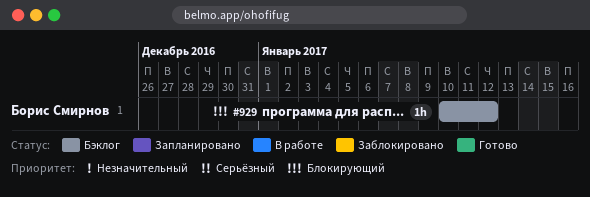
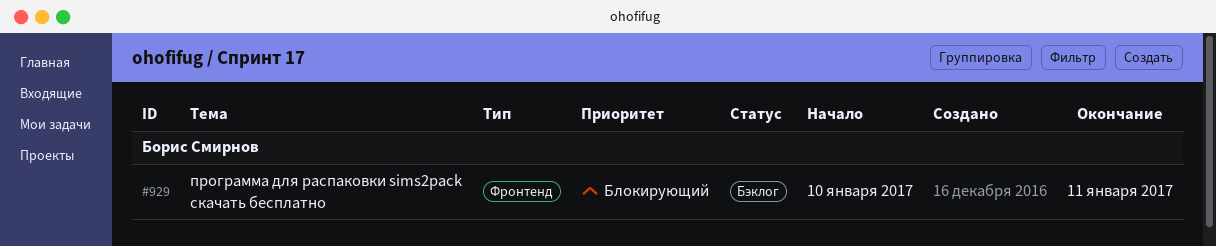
#929, due: Jan 12 -> Jan 11

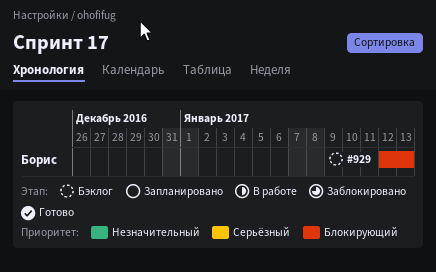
#929, start: Jan 10 -> Jan 12
#929, due: Jan 11 -> Jan 13

